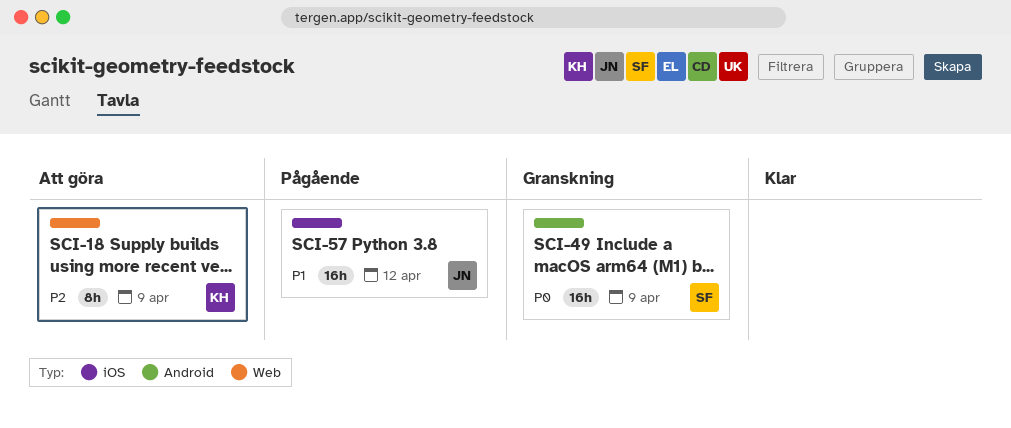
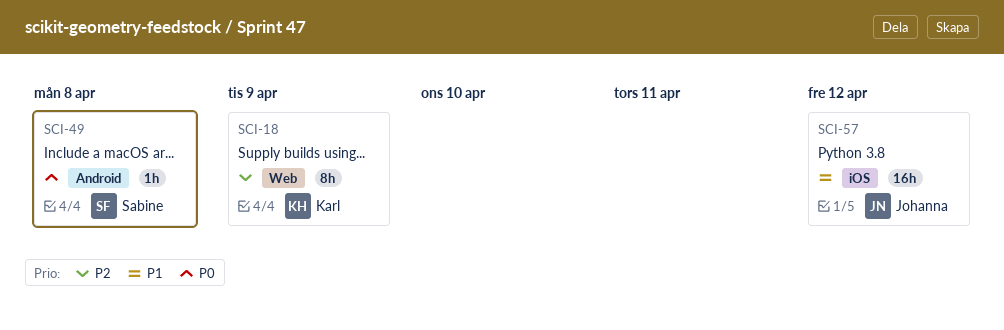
SCI-49, estimate: 16h -> 1h
SCI-49, due: Apr 9 -> Apr 8

